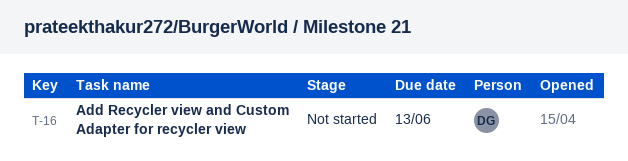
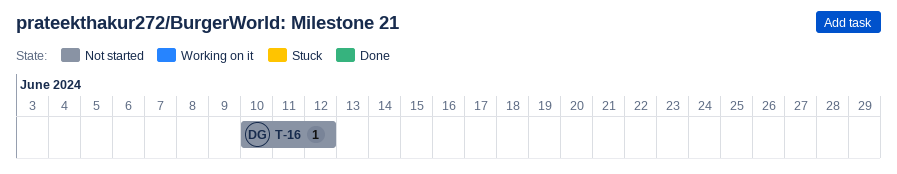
T-16, due: Jun 13 -> Jun 12

